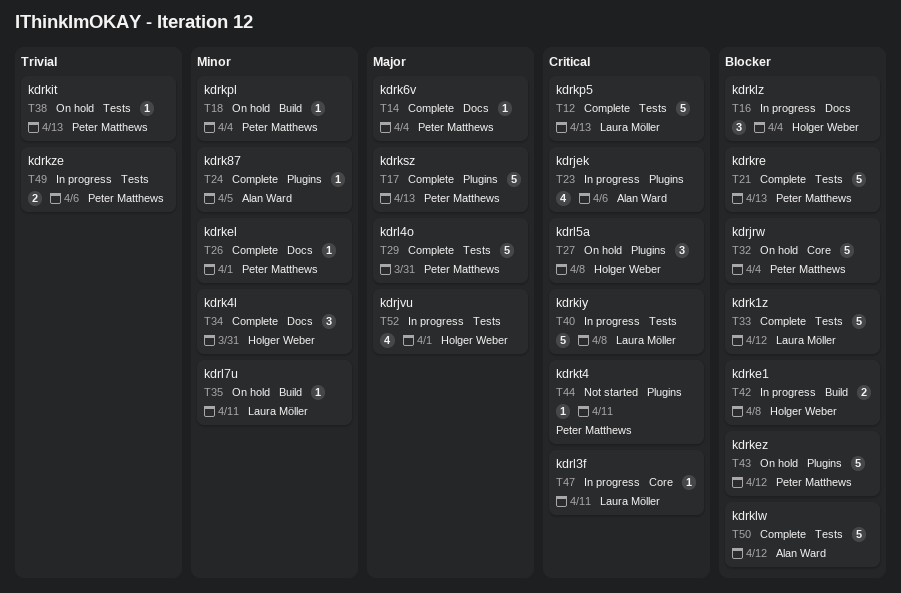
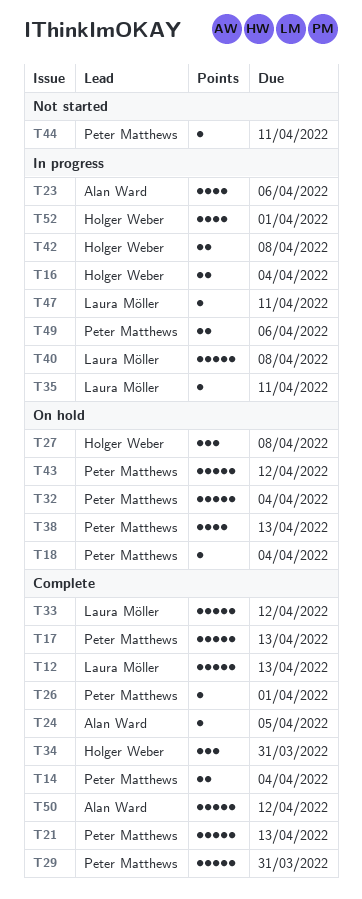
T14, estimate: 1 -> 2
T16, estimate: 3 -> 2
T35, status: On hold -> In progress
T38, estimate: 1 -> 4

